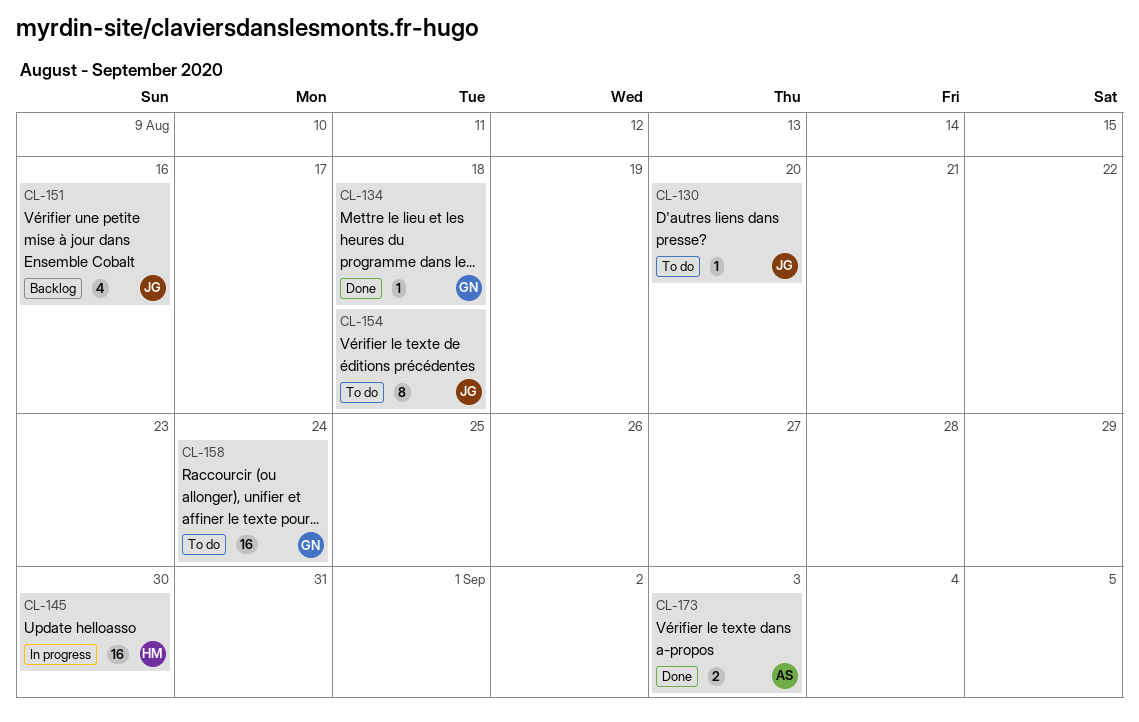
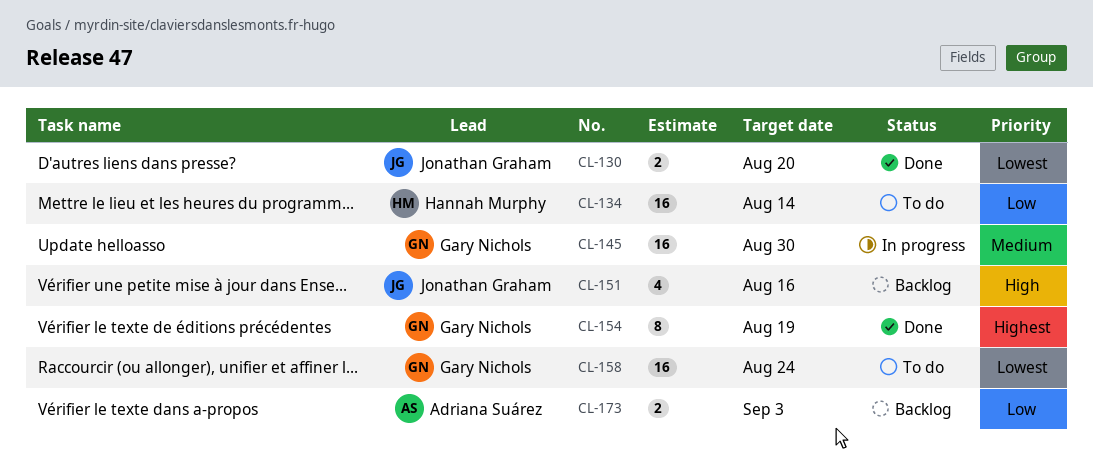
CL-130, status: To do -> Done
CL-130, estimate: 1 -> 2
CL-134, status: Done -> To do
CL-134, owner: Gary Nichols -> Hannah Murphy
CL-134, estimate: 1 -> 16
CL-134, due: Aug 18 -> Aug 14
CL-145, owner: Hannah Murphy -> Gary Nichols
CL-154, status: To do -> Done
CL-154, owner: Jonathan Graham -> Gary Nichols
CL-154, due: Aug 18 -> Aug 19
CL-173, status: Done -> Backlog

